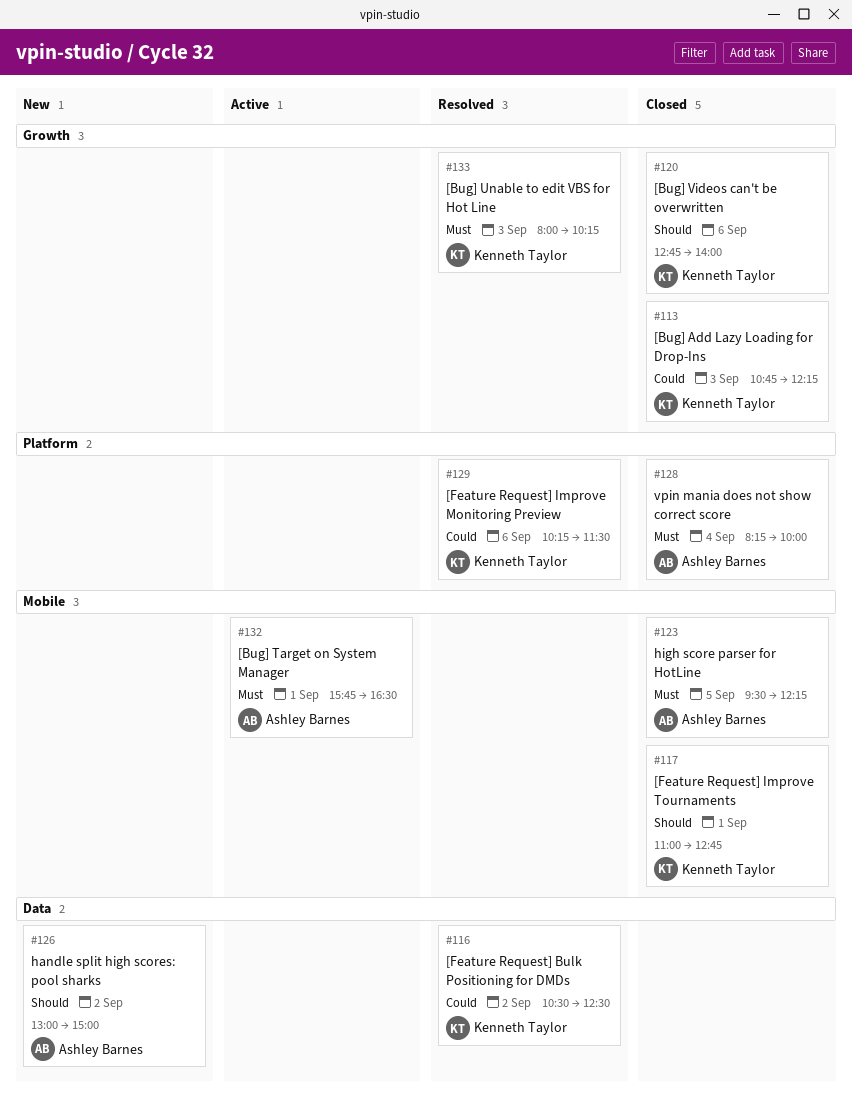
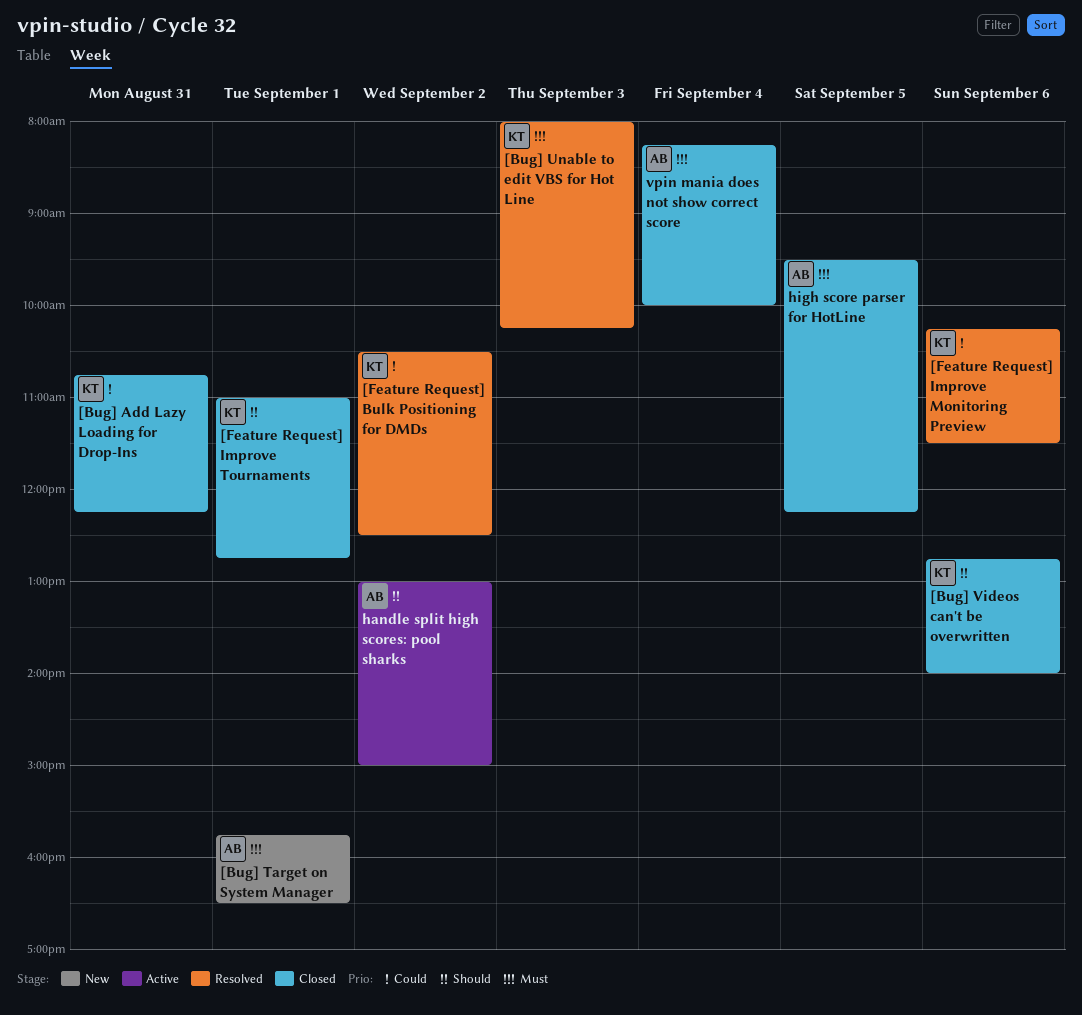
[Bug] Add Lazy Loading for Drop-Ins, day: Sep 3 -> Aug 31
[Bug] Target on System Manager, status: Active -> New
handle split high scores: pool sharks, status: New -> Active

